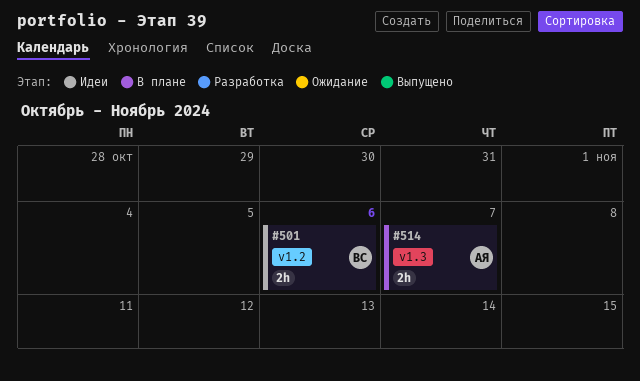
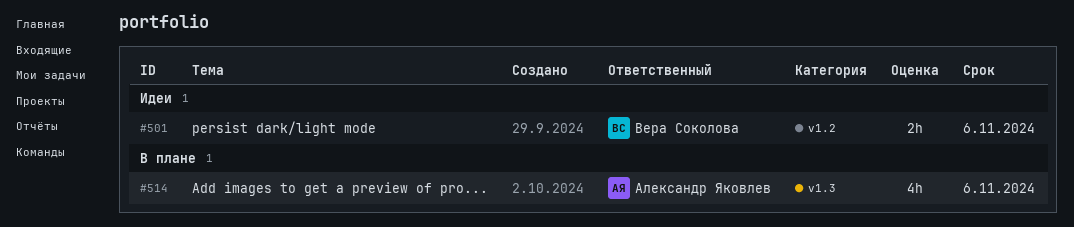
#514, estimate: 2h -> 4h
#514, due: Nov 7 -> Nov 6

